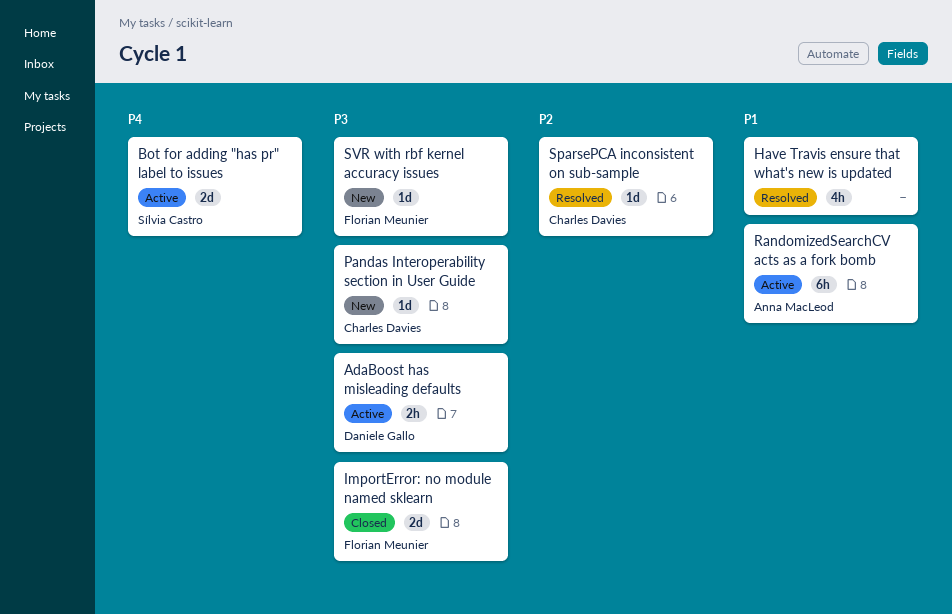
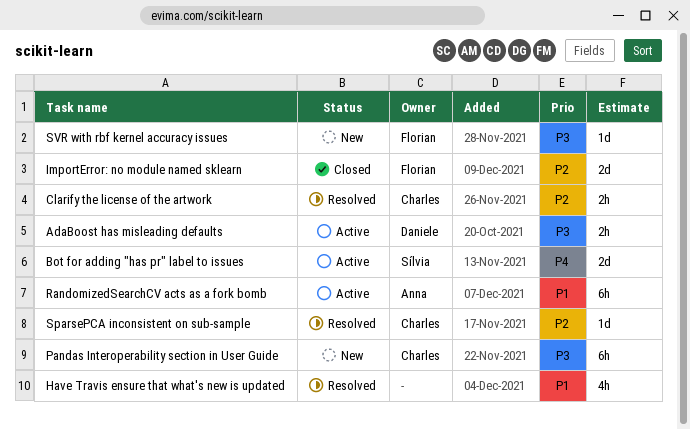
Clarify the license of the artwork: none -> present
ImportError: no module named sklearn, priority: P3 -> P2
Pandas Interoperability section in User Guide, estimate: 1d -> 6h

